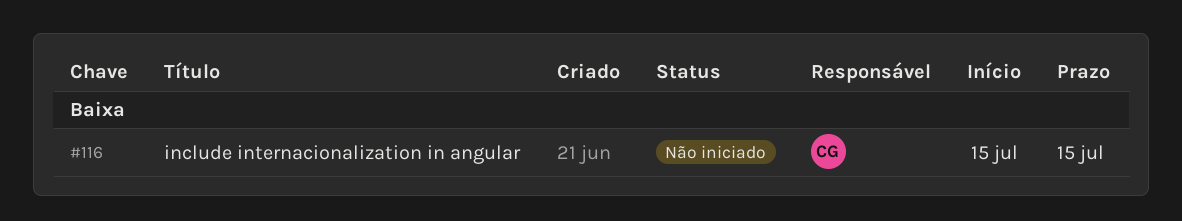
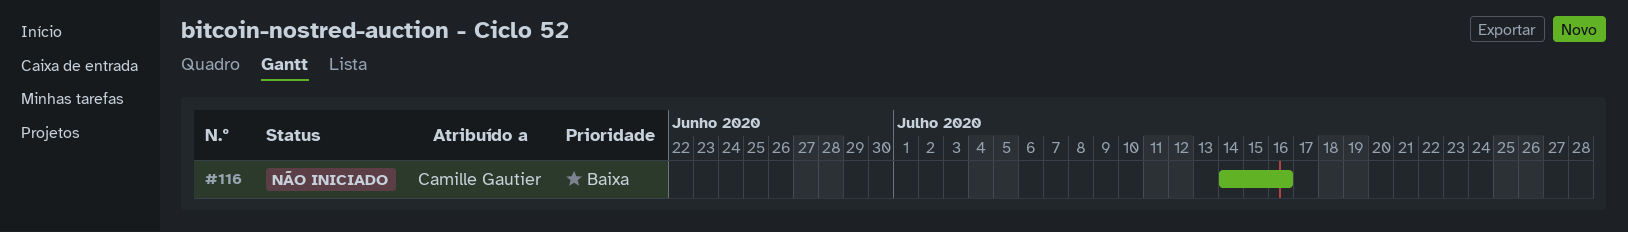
#116, start: Jul 15 -> Jul 14
#116, due: Jul 15 -> Jul 16

